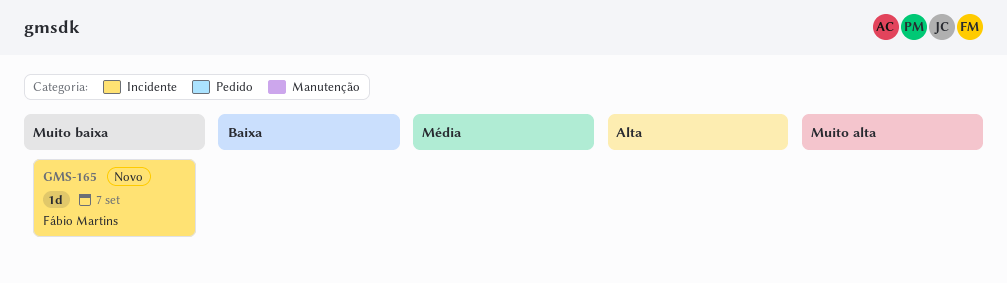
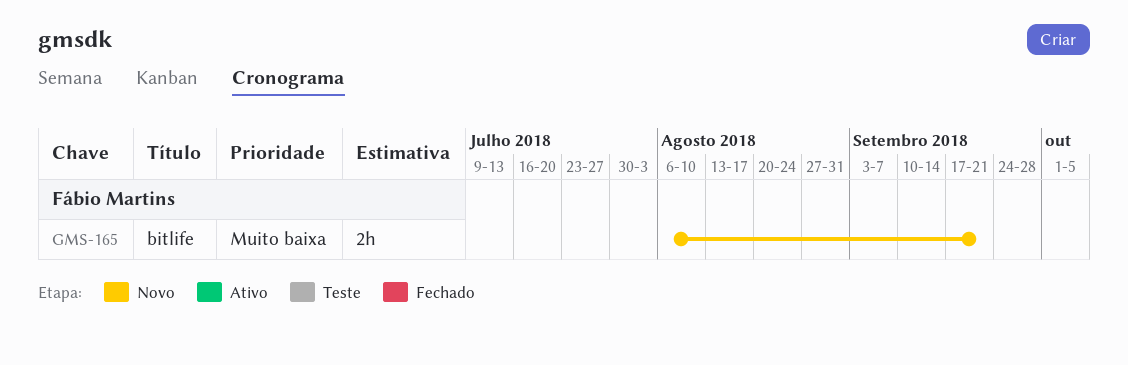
GMS-165, estimate: 1d -> 2h
GMS-165, due: Sep 7 -> Sep 21

